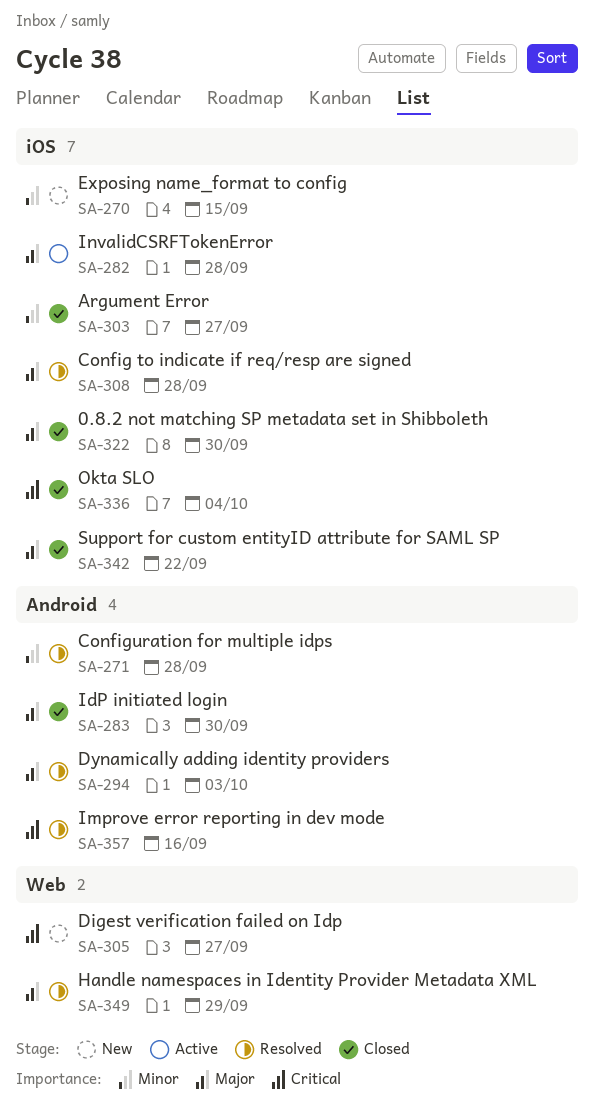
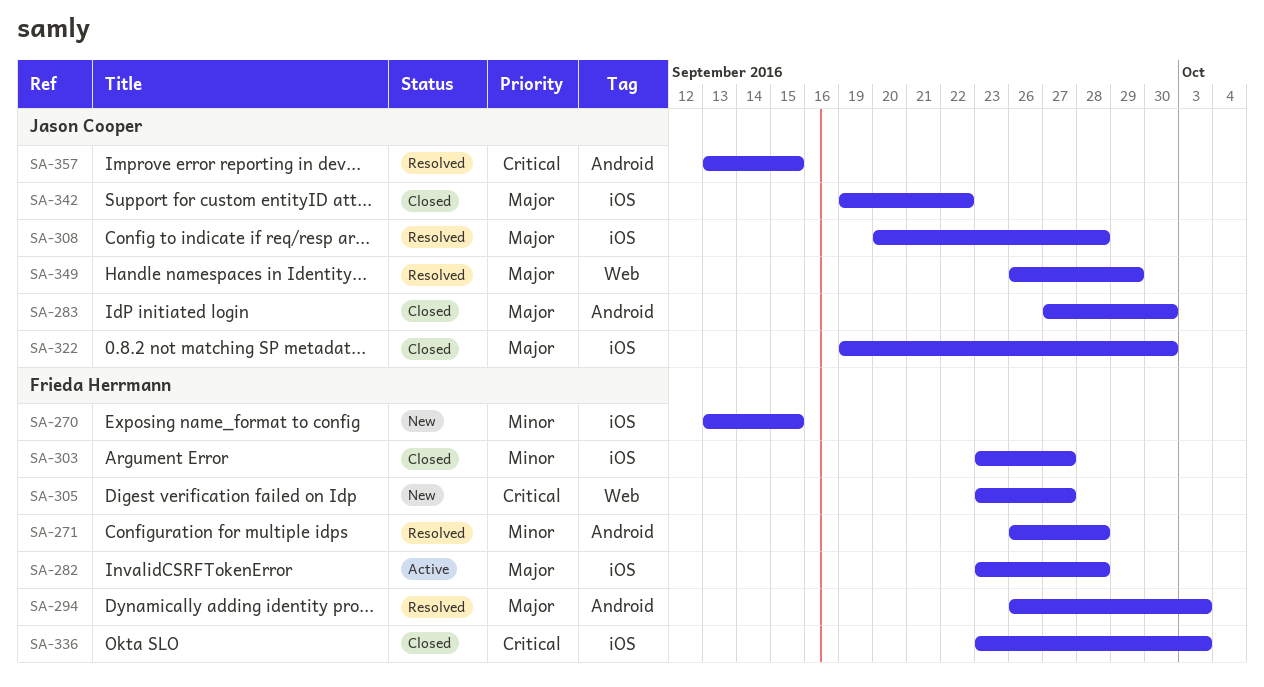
SA-336, due: Oct 4 -> Oct 3
SA-357, due: Sep 16 -> Sep 15

